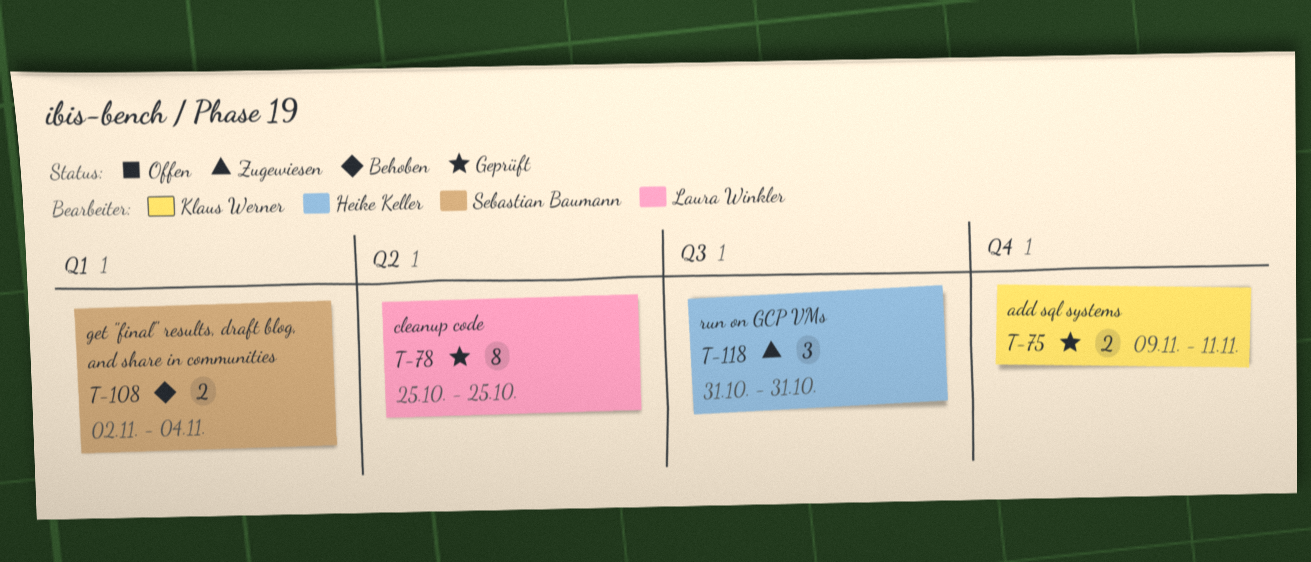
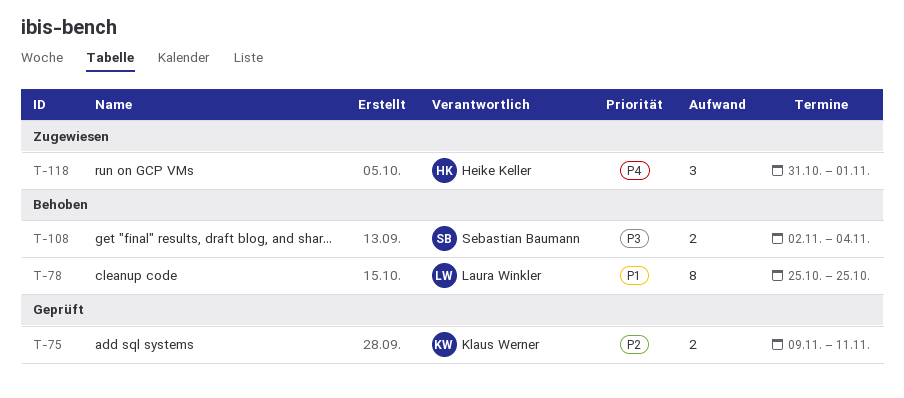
T-78, status: Geprüft -> Behoben
T-118, due: Oct 31 -> Nov 1

